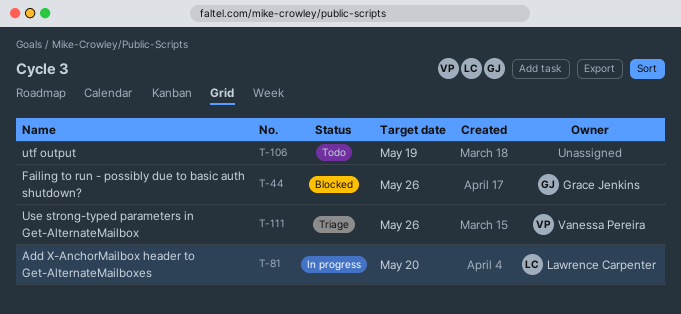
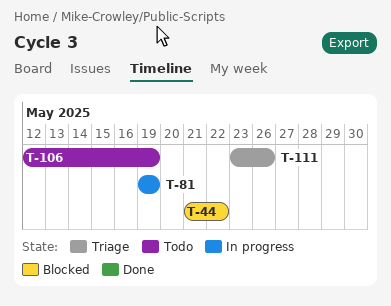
T-44, due: May 26 -> May 22
T-81, due: May 20 -> May 19

